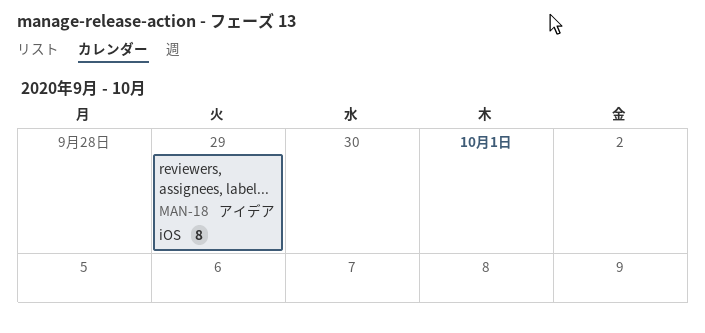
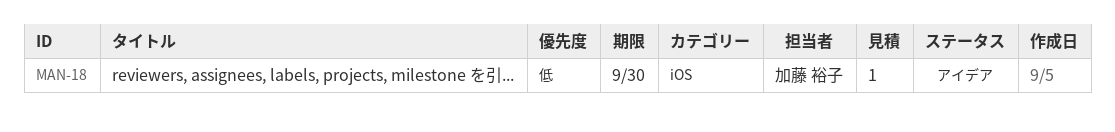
MAN-18, estimate: 8 -> 1
MAN-18, due: Sep 29 -> Sep 30

